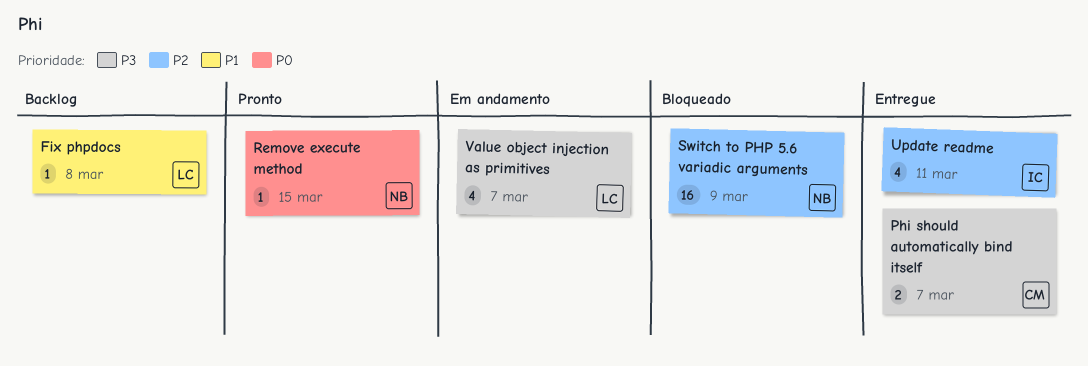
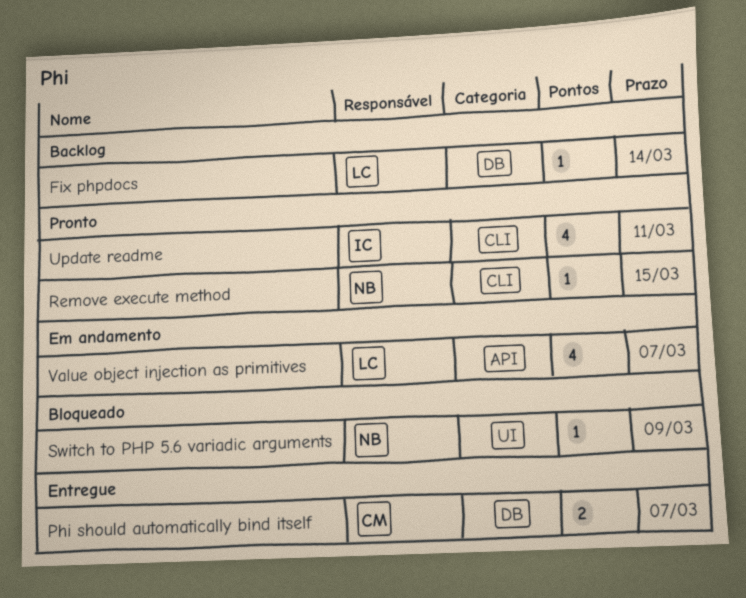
Fix phpdocs, due: Mar 8 -> Mar 14
Switch to PHP 5.6 variadic arguments, estimate: 16 -> 1
Update readme, status: Entregue -> Pronto

